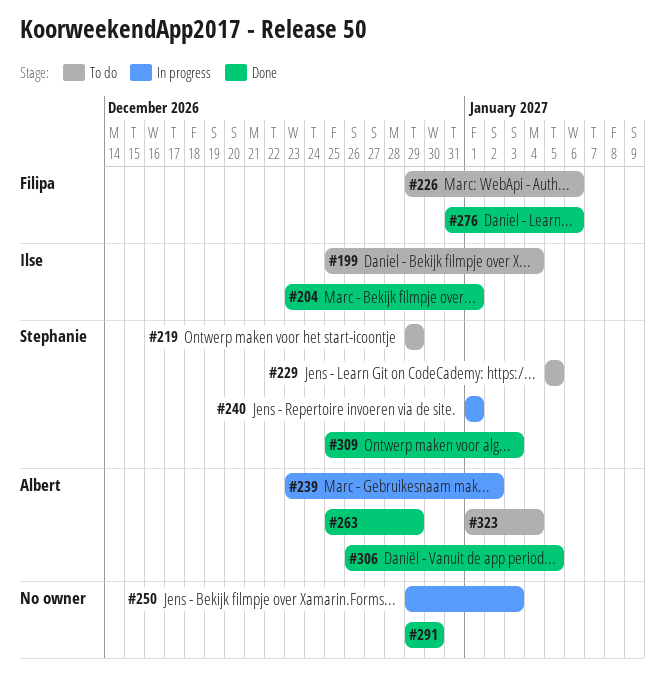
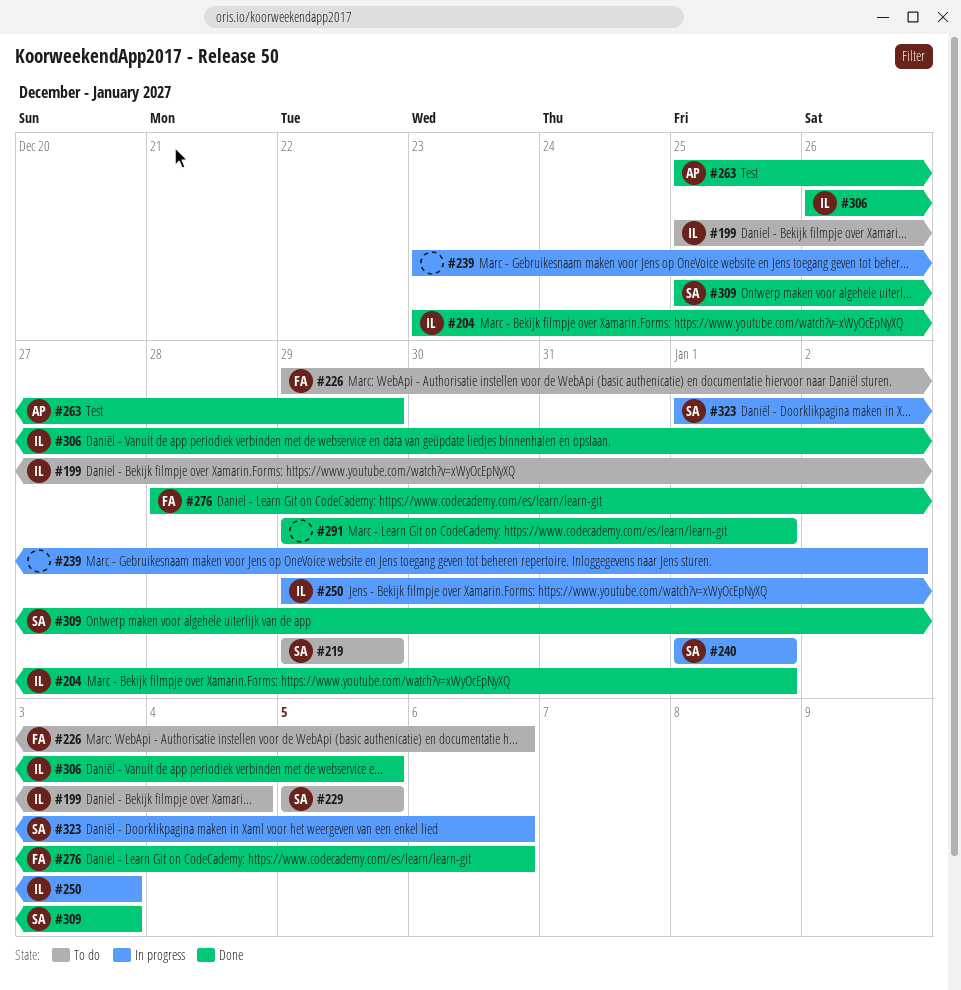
#239, owner: Albert -> none
#250, owner: none -> Ilse
#276, start: Dec 31 -> Dec 28
#291, due: Dec 30 -> Jan 1
#306, owner: Albert -> Ilse
#323, status: To do -> In progress
#323, owner: Albert -> Stephanie
#323, due: Jan 4 -> Jan 6

